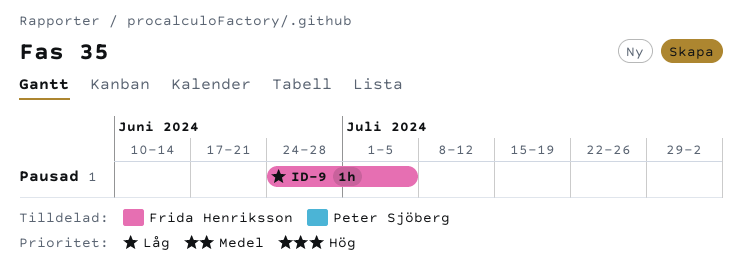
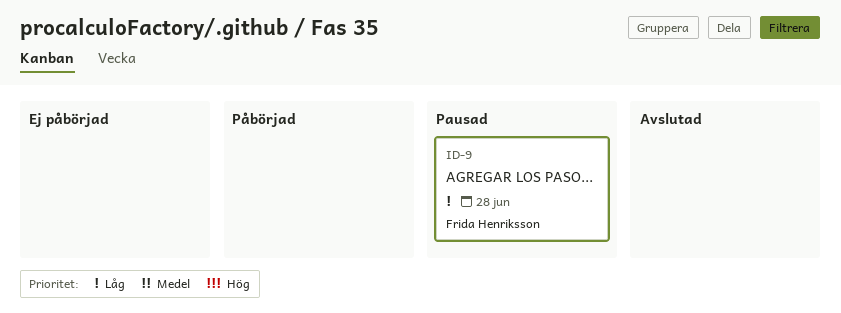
ID-9, due: Jul 5 -> Jun 28

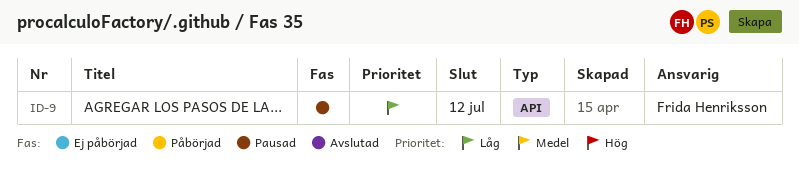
ID-9, due: Jun 28 -> Jul 12

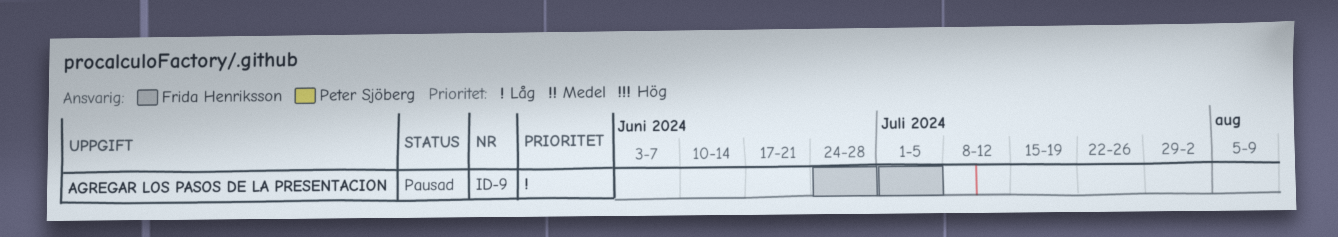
ID-9, due: Jul 12 -> Jul 5

